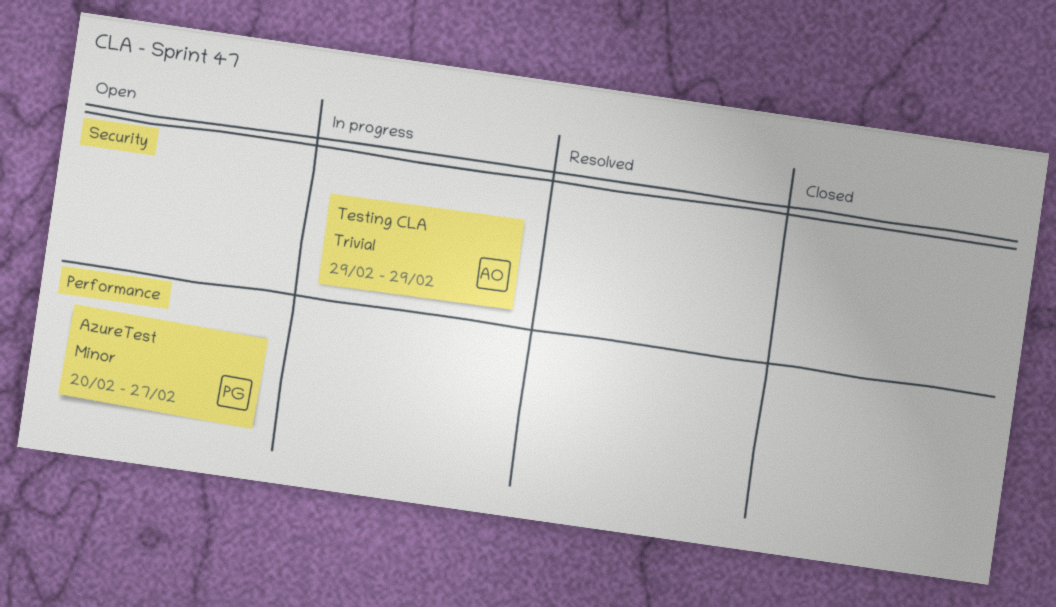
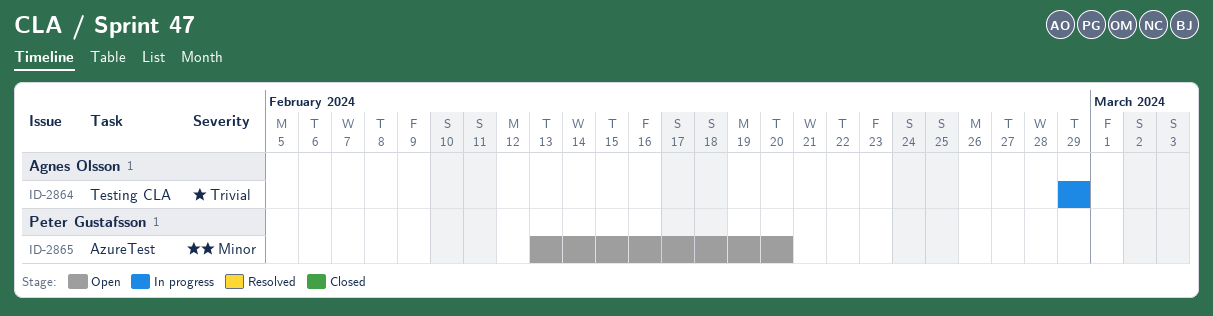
AzureTest, start: Feb 20 -> Feb 13
AzureTest, due: Feb 27 -> Feb 20

